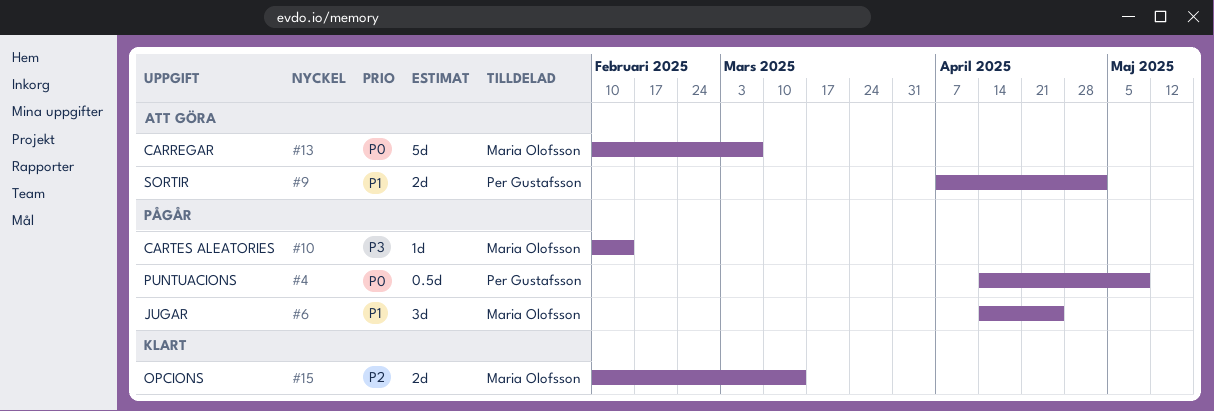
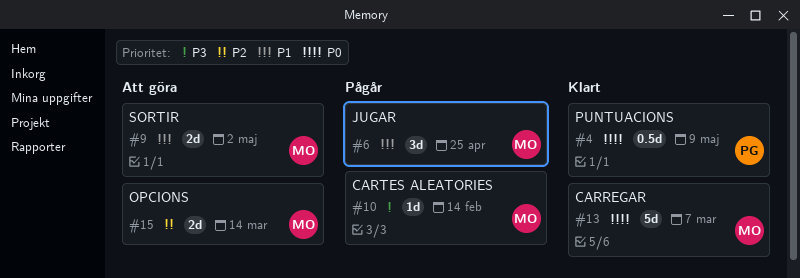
#4, status: Pågår -> Klart
#9, owner: Per Gustafsson -> Maria Olofsson
#13, status: Att göra -> Klart
#15, status: Klart -> Att göra

